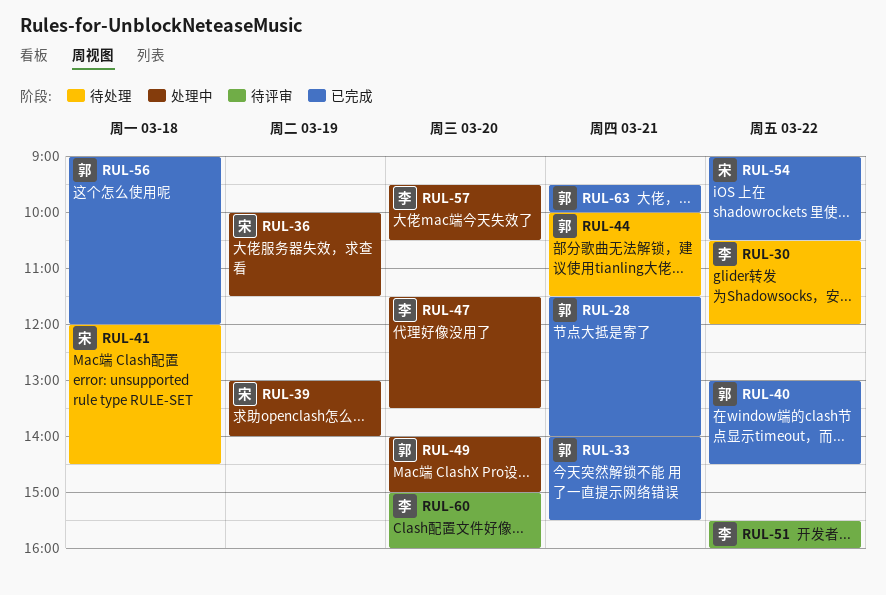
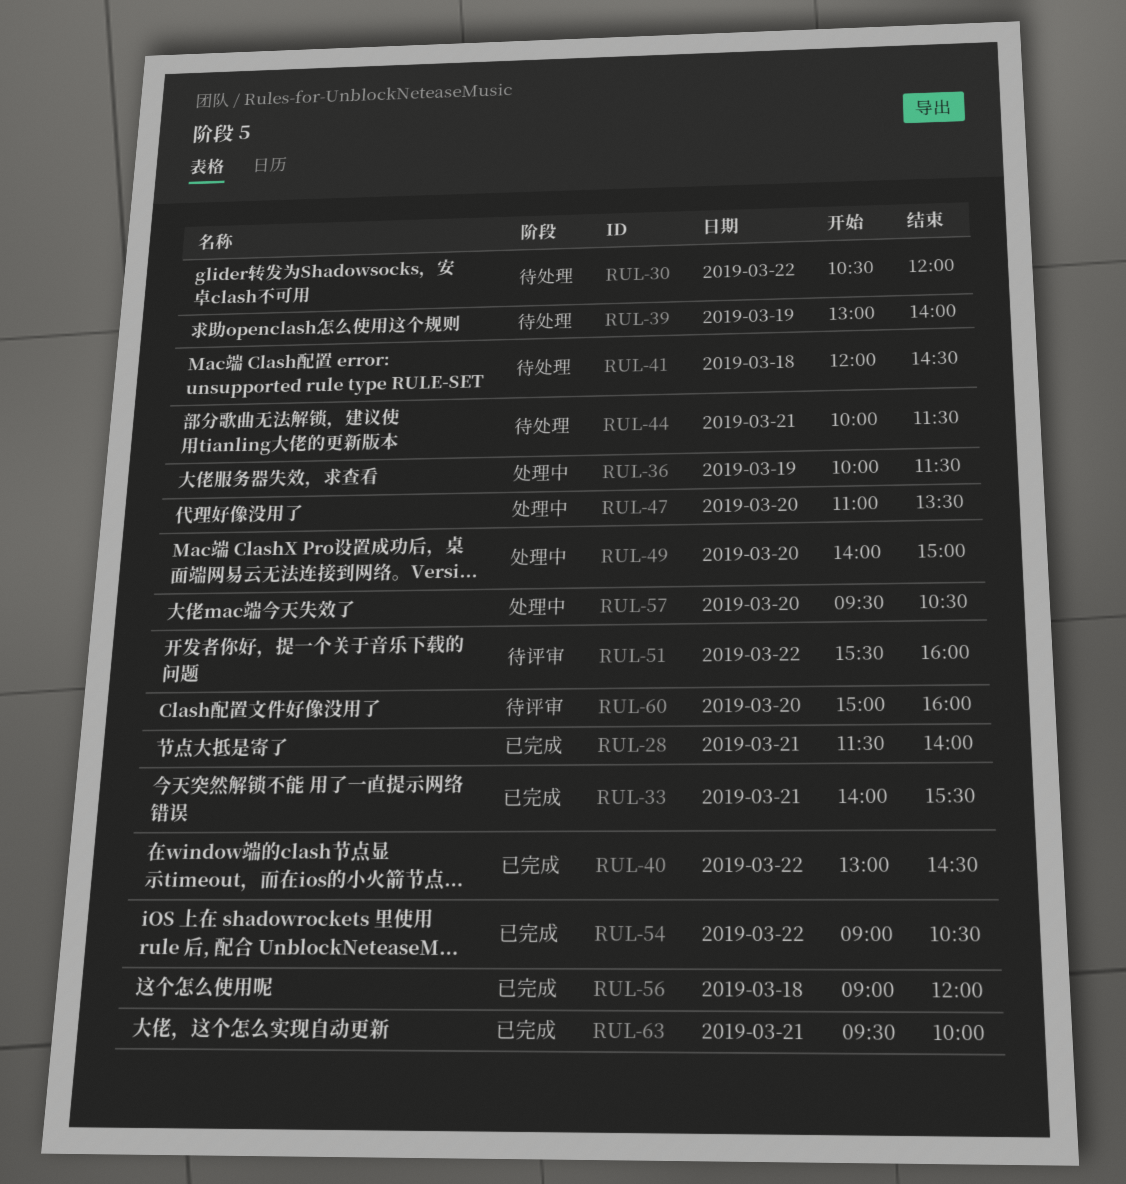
RUL-39, status: 处理中 -> 待处理
RUL-47, begins: 11:30 -> 11:00

